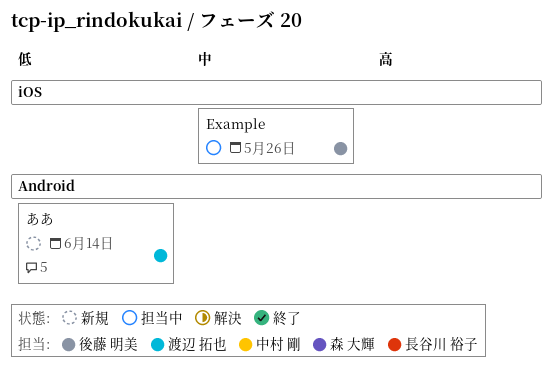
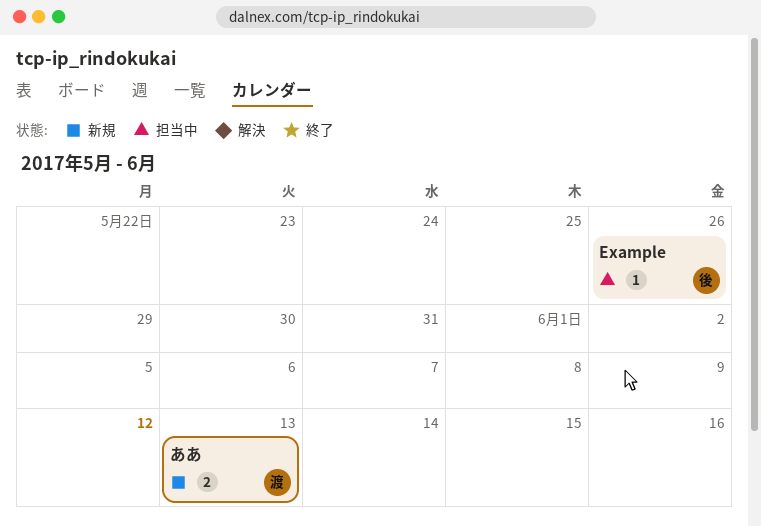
ああ, due: Jun 14 -> Jun 13

